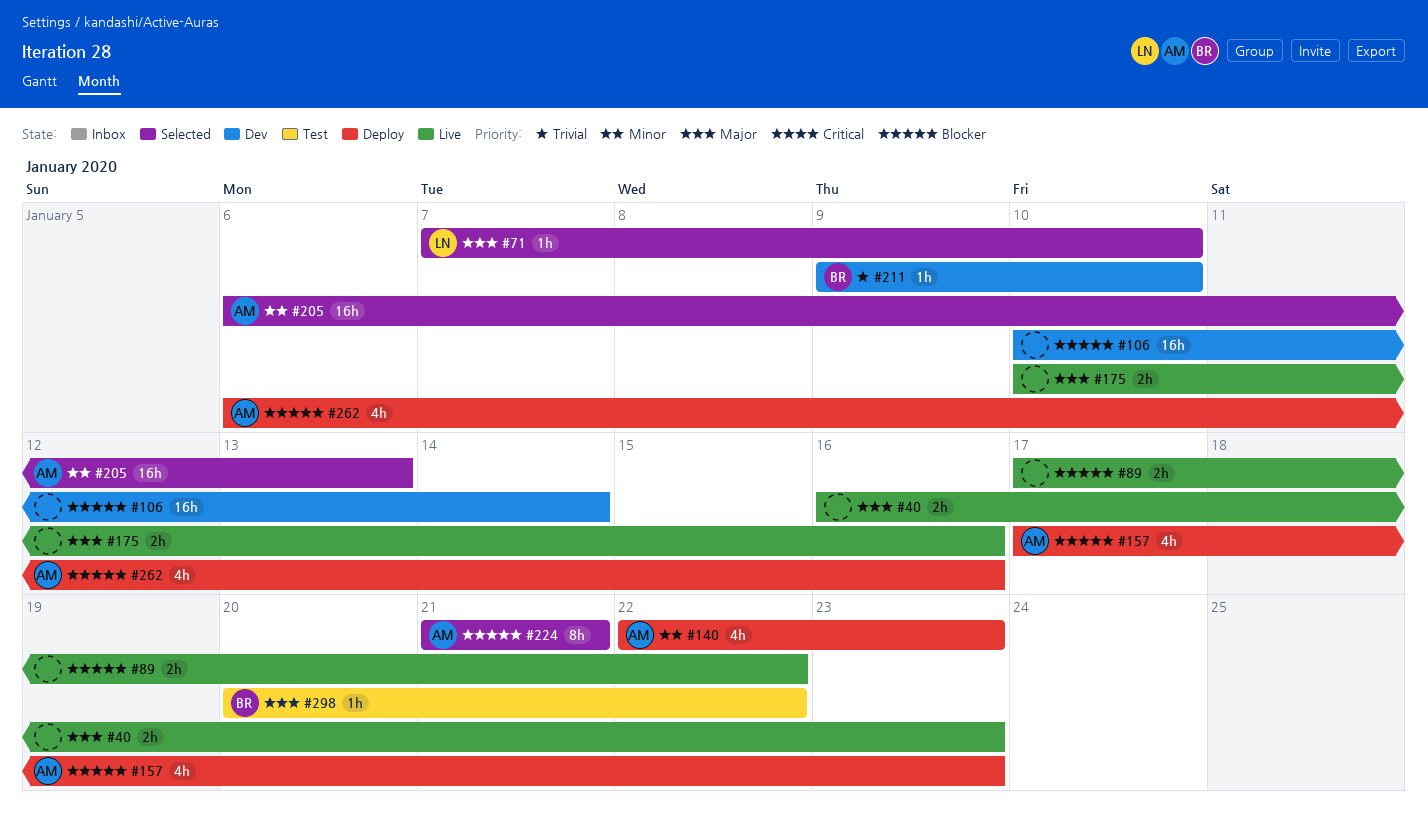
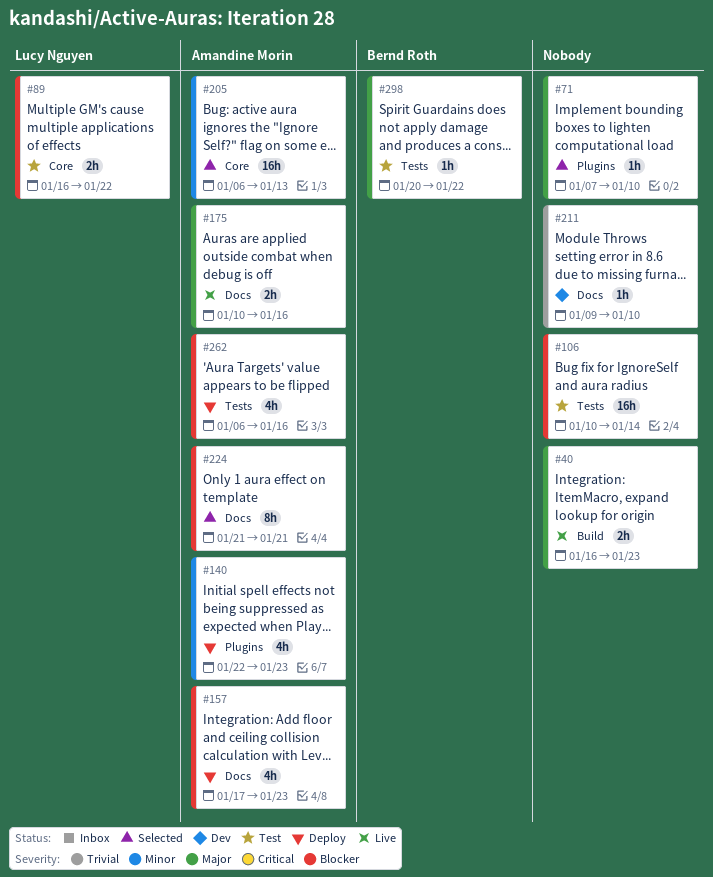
#71, owner: Lucy Nguyen -> none
#89, status: Live -> Test
#89, owner: none -> Lucy Nguyen
#89, start: Jan 17 -> Jan 16
#106, status: Dev -> Test
#175, owner: none -> Amandine Morin
#211, owner: Bernd Roth -> none

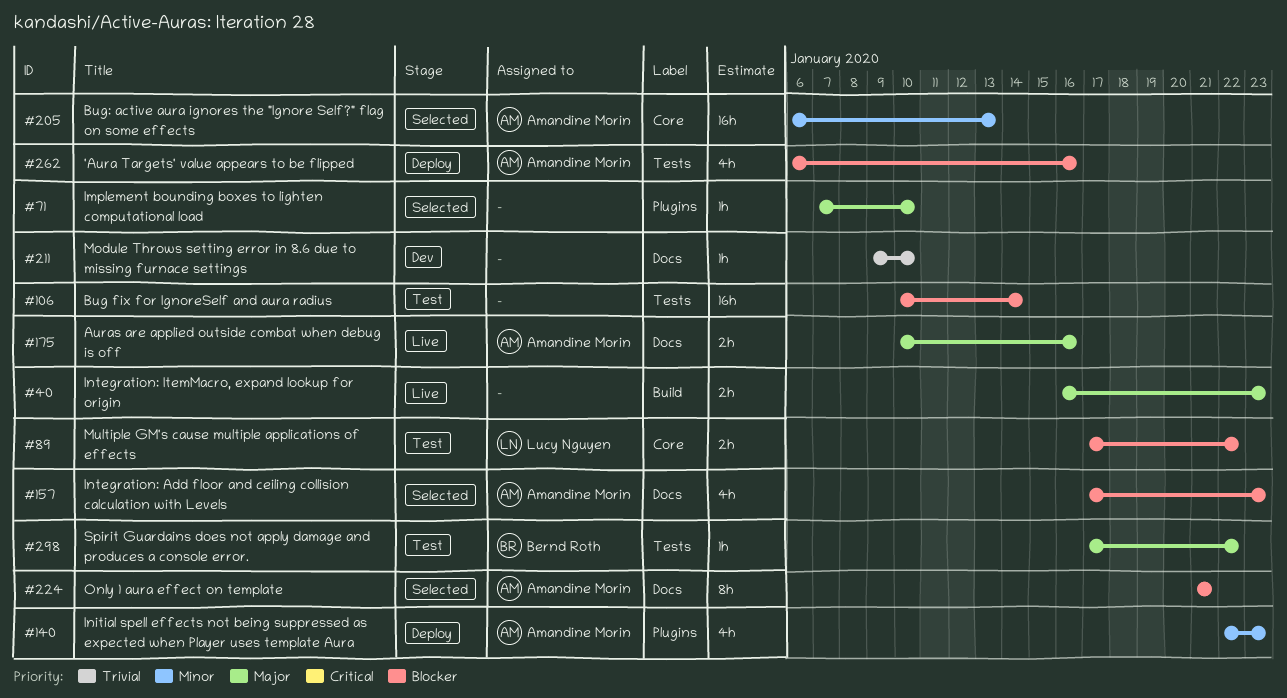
#89, start: Jan 16 -> Jan 17
#157, status: Deploy -> Selected
#298, start: Jan 20 -> Jan 17

